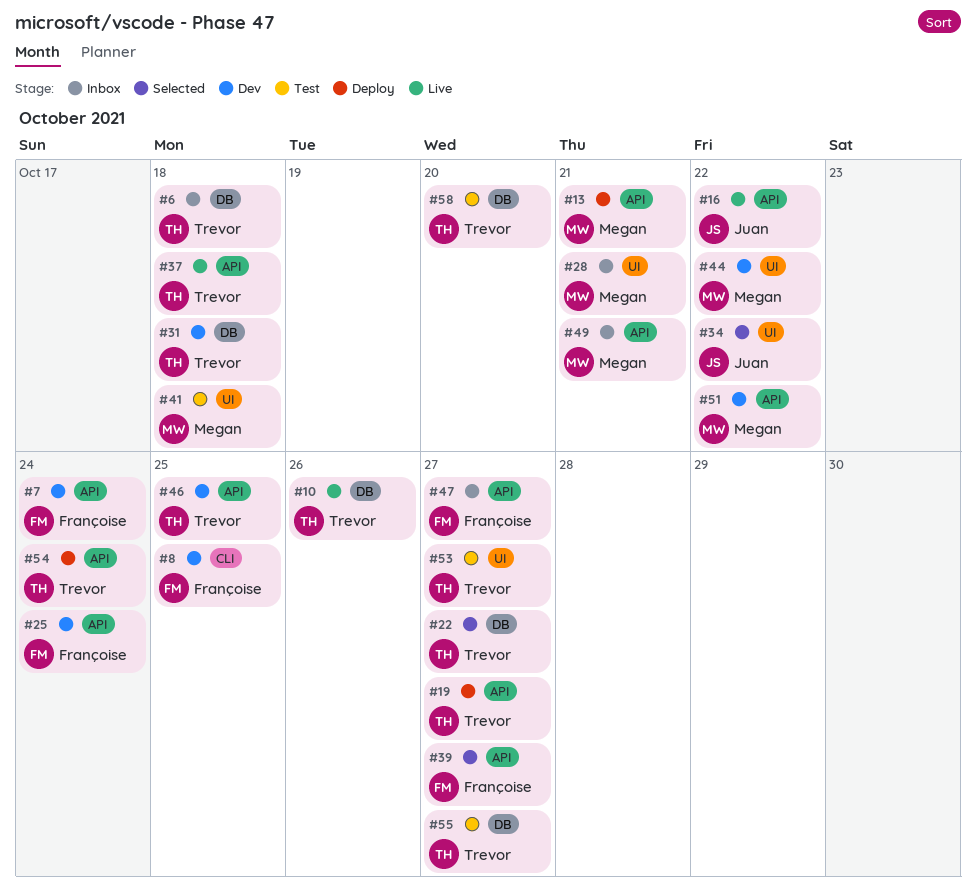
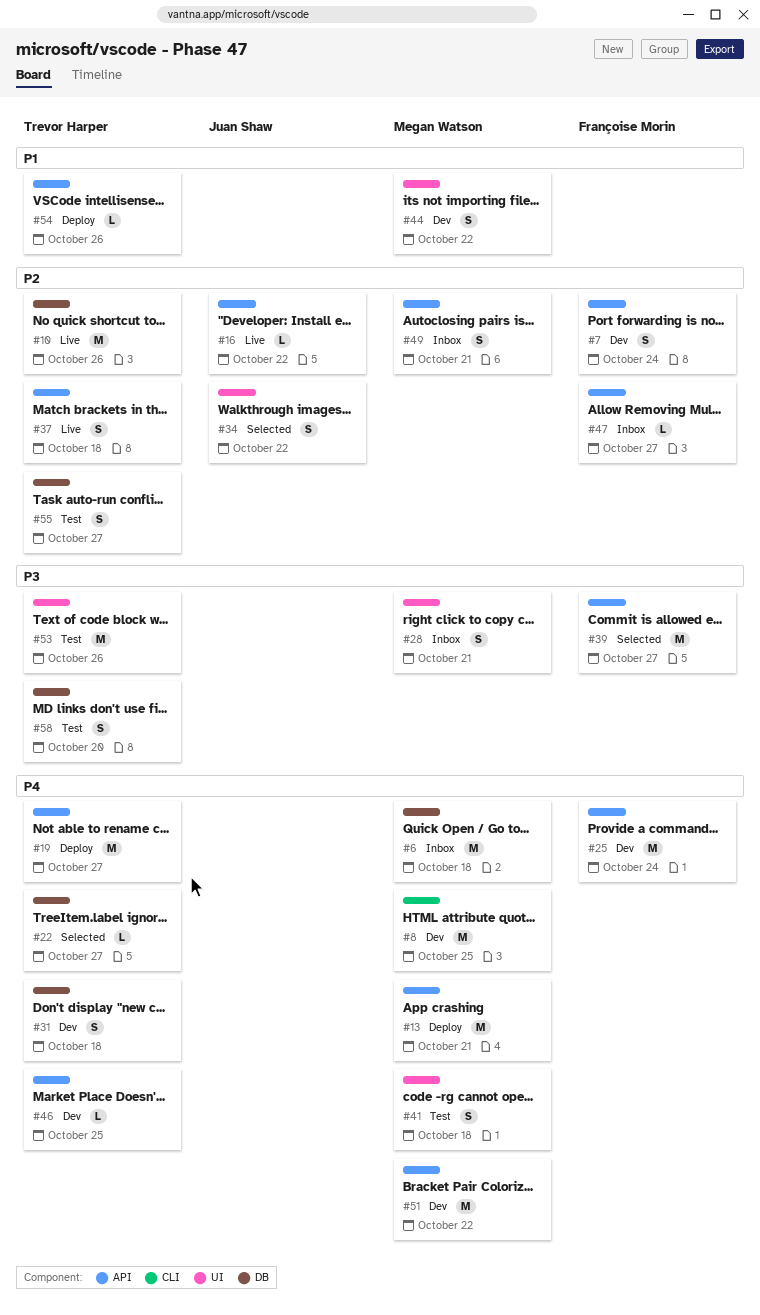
#6, owner: Trevor Harper -> Megan Watson
#8, owner: Françoise Morin -> Megan Watson
#53, due: Oct 27 -> Oct 26
#54, due: Oct 24 -> Oct 26

